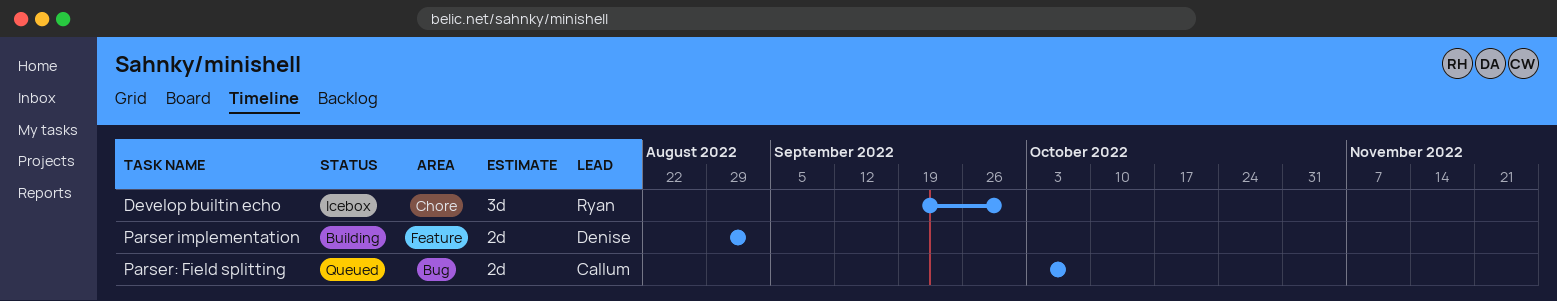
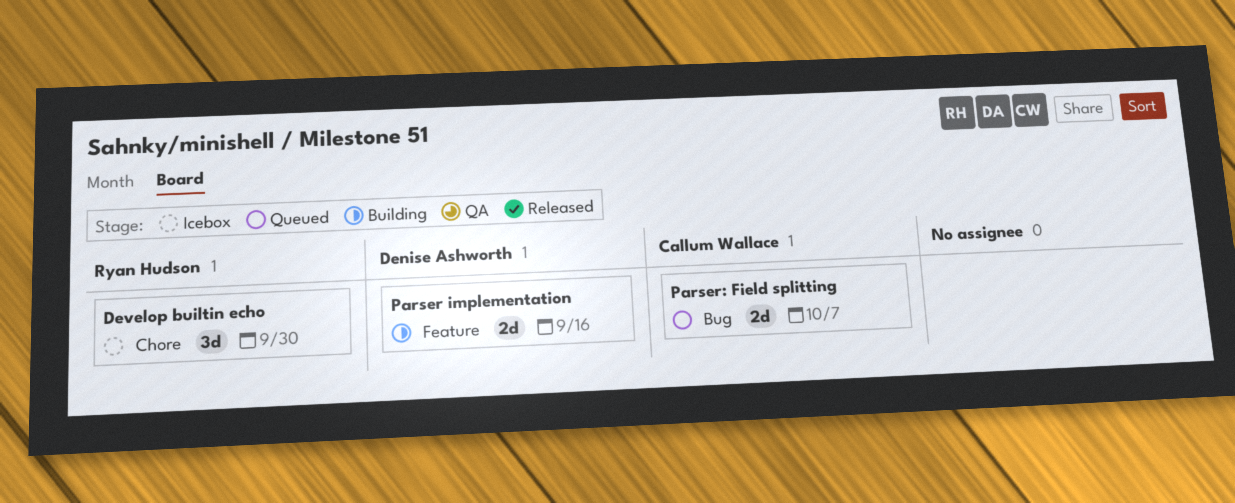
Parser implementation, due: Sep 2 -> Sep 16

